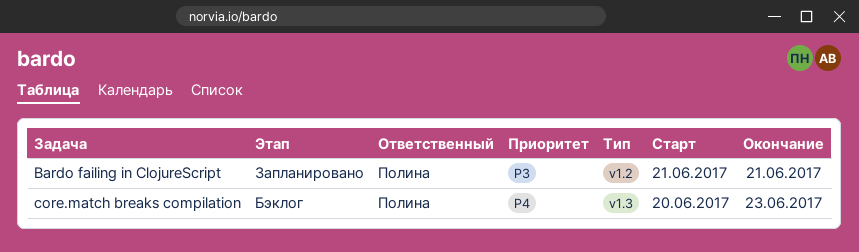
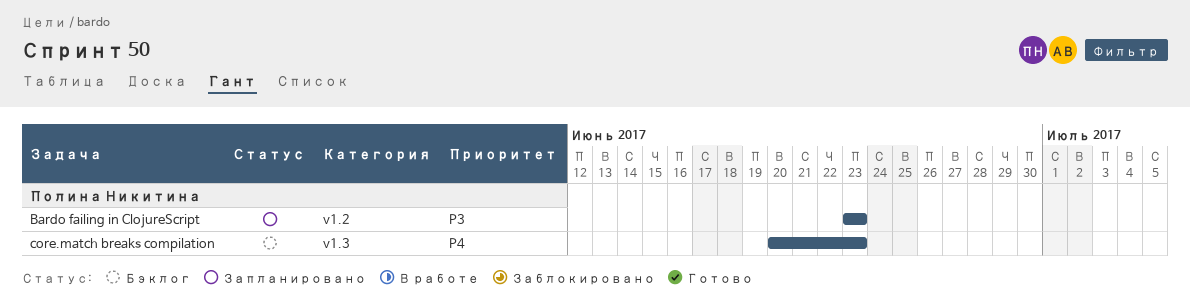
Bardo failing in ClojureScript, start: Jun 21 -> Jun 23
Bardo failing in ClojureScript, due: Jun 21 -> Jun 23

